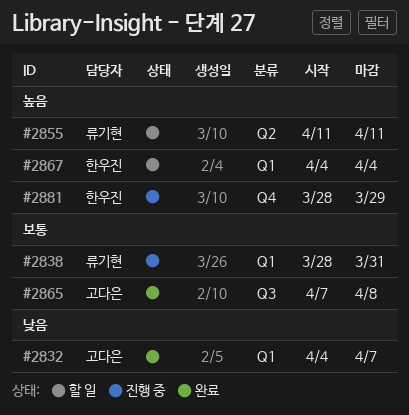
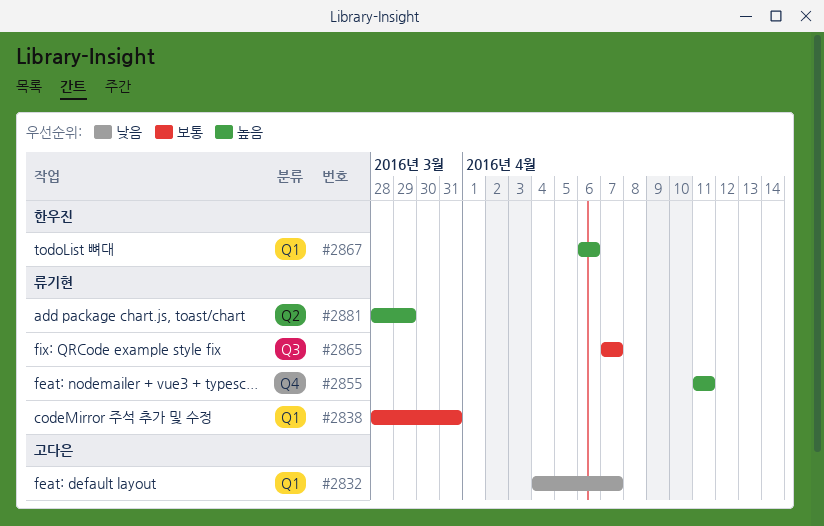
#2855, label: Q2 -> Q4
#2865, owner: 고다은 -> 류기현
#2865, due: Apr 8 -> Apr 7
#2867, start: Apr 4 -> Apr 6
#2867, due: Apr 4 -> Apr 6
#2881, owner: 한우진 -> 류기현
#2881, label: Q4 -> Q2

